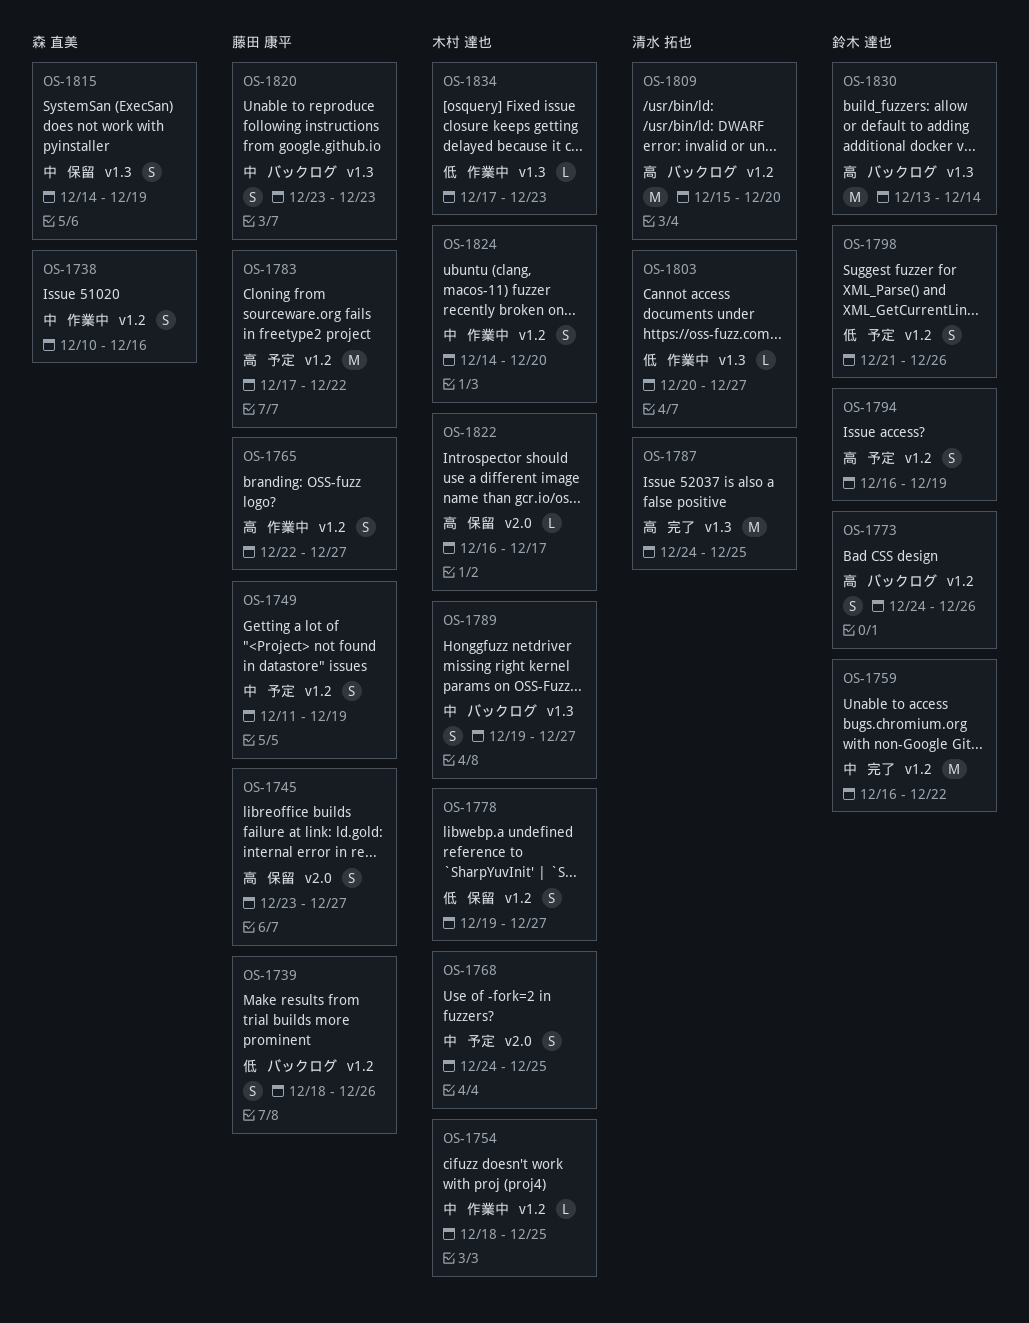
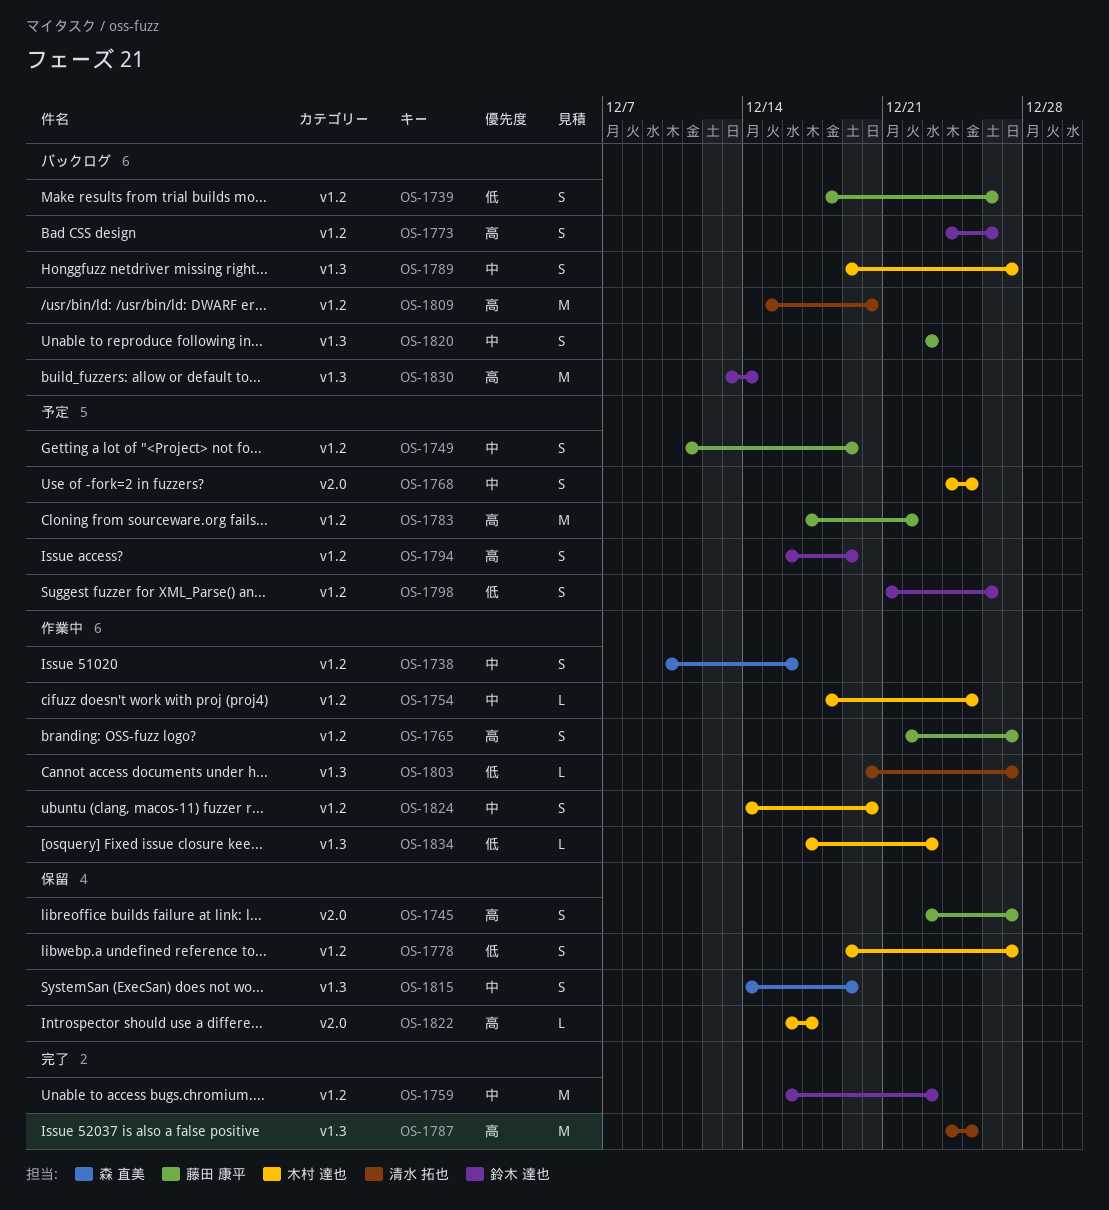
OS-1759, due: Dec 22 -> Dec 23

